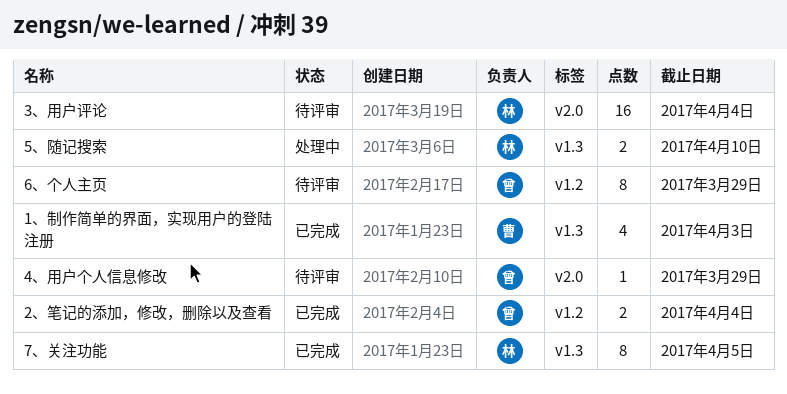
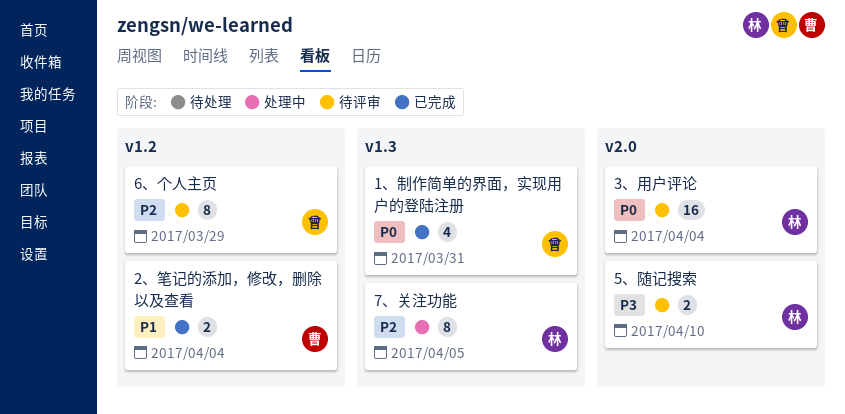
1、制作简单的界面，实现用户的登陆注册, owner: 曹 -> 曾
1、制作简单的界面，实现用户的登陆注册, due: Apr 3 -> Mar 31
2、笔记的添加，修改，删除以及查看, owner: 曾 -> 曹
4、用户个人信息修改: present -> none
5、随记搜索, status: 处理中 -> 待评审
5、随记搜索, label: v1.3 -> v2.0
7、关注功能, status: 已完成 -> 处理中

